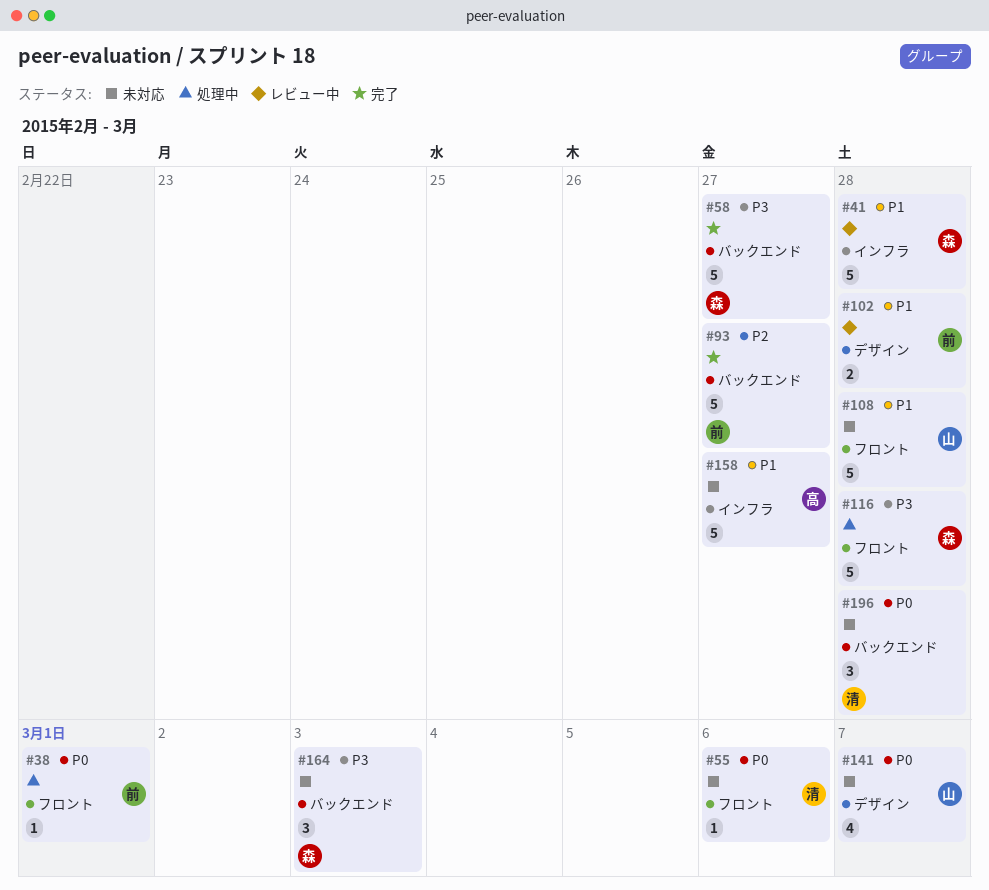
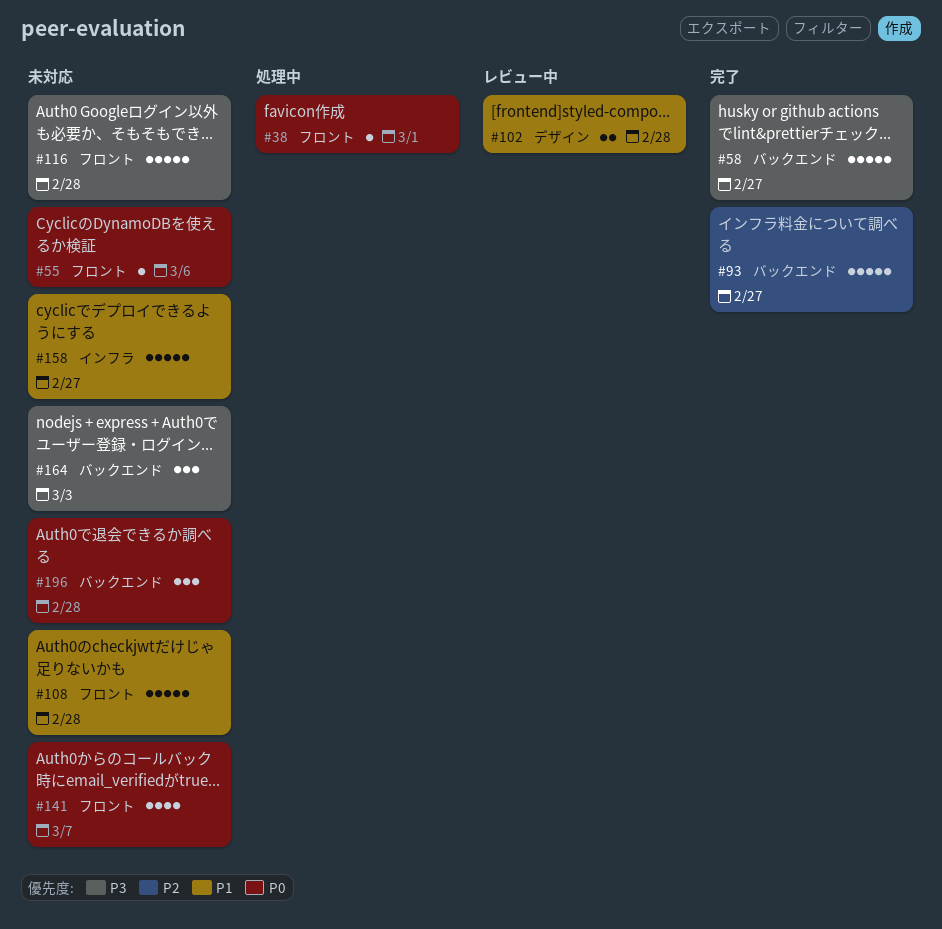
#41: present -> none
#116, status: 処理中 -> 未対応
#141, label: デザイン -> フロント

